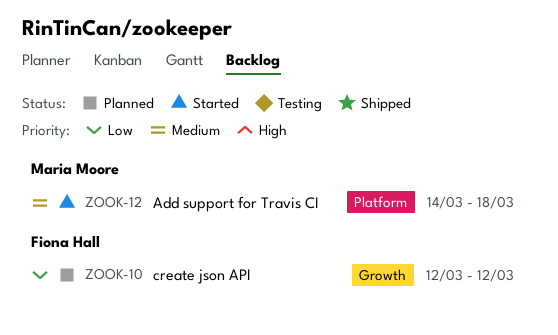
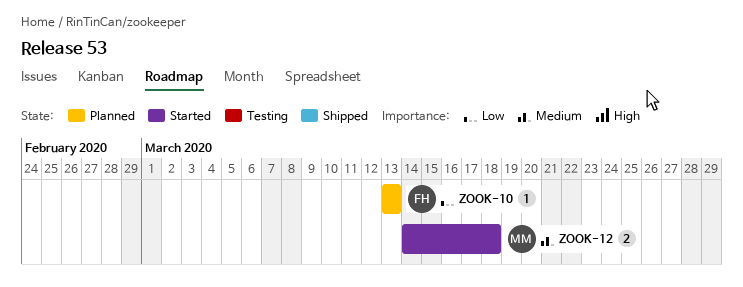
ZOOK-10, start: Mar 12 -> Mar 13
ZOOK-10, due: Mar 12 -> Mar 13

